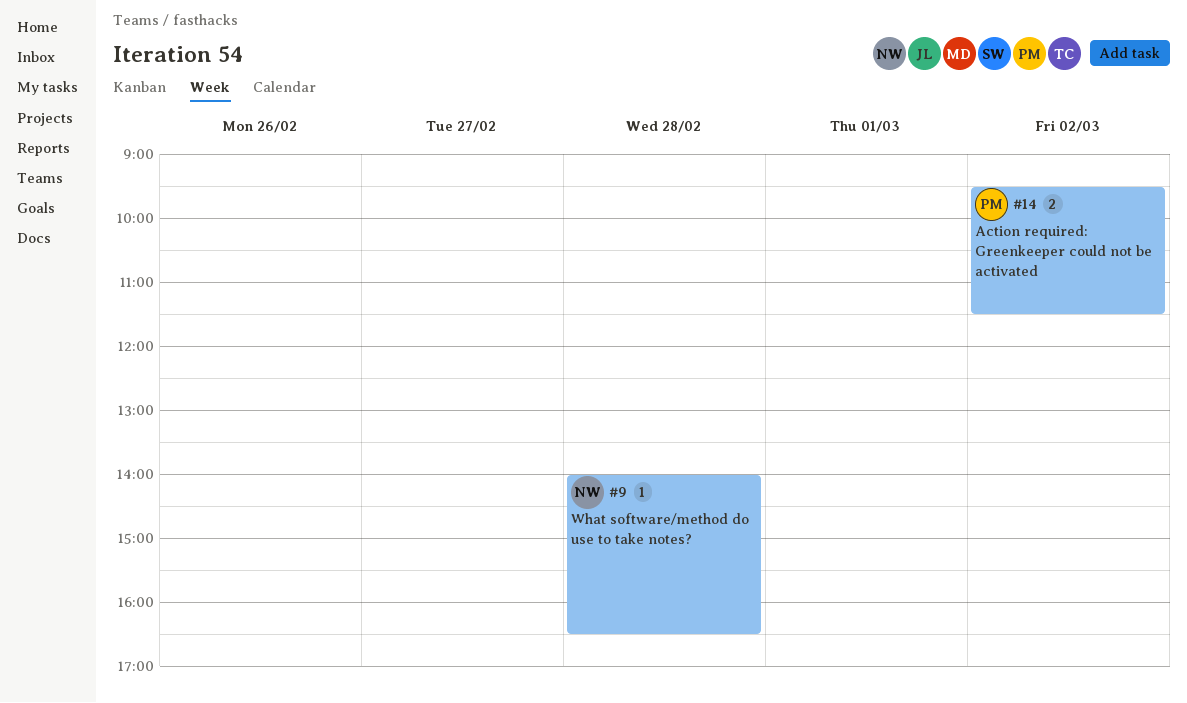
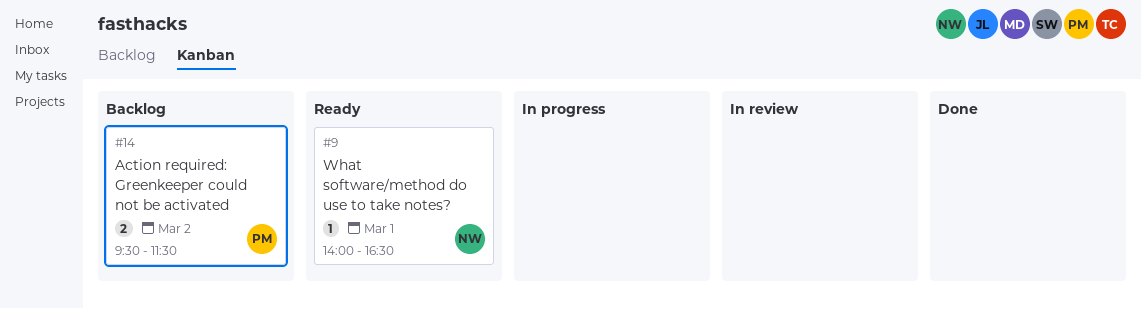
#9, day: Feb 28 -> Mar 1

